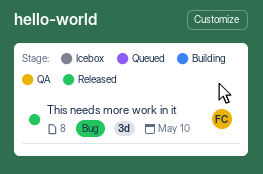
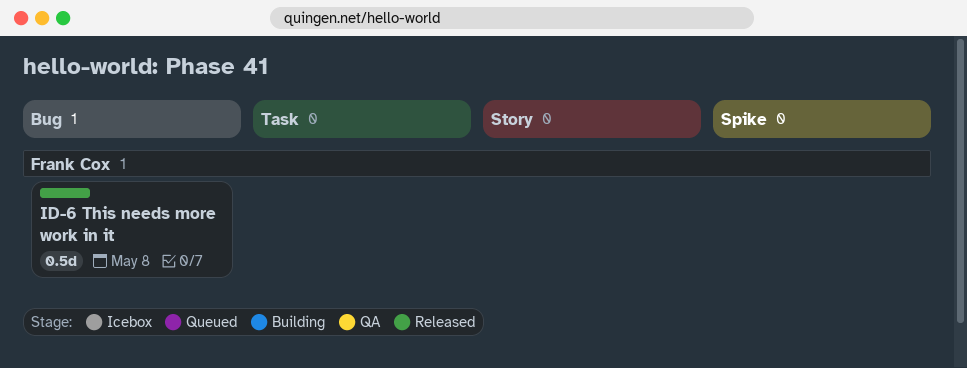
This needs more work in it, estimate: 3d -> 0.5d
This needs more work in it, due: May 10 -> May 8

